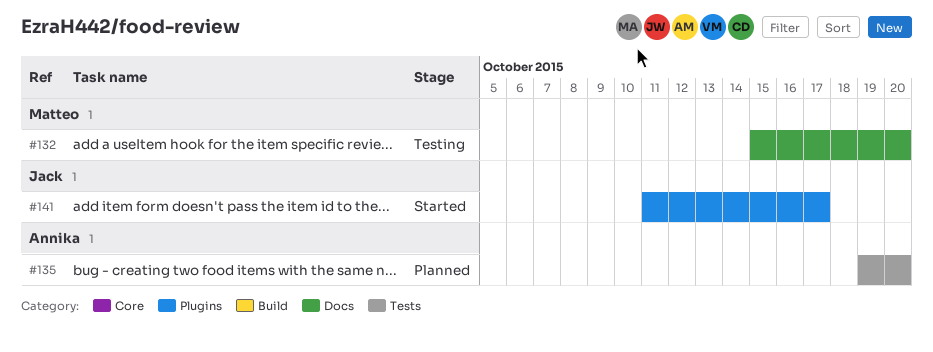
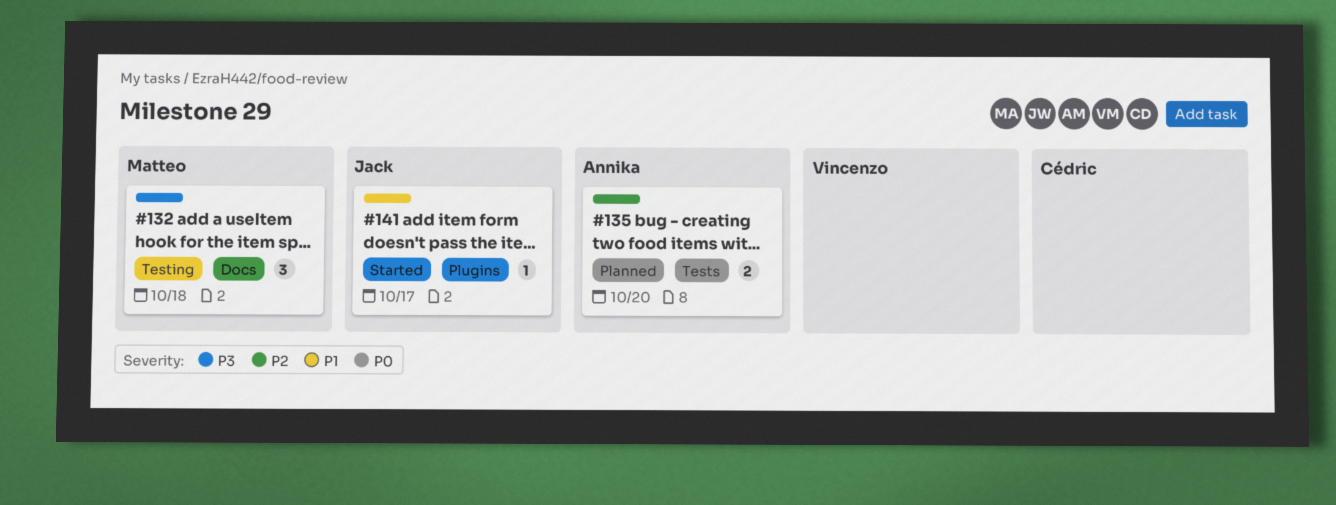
#132, due: Oct 20 -> Oct 18

